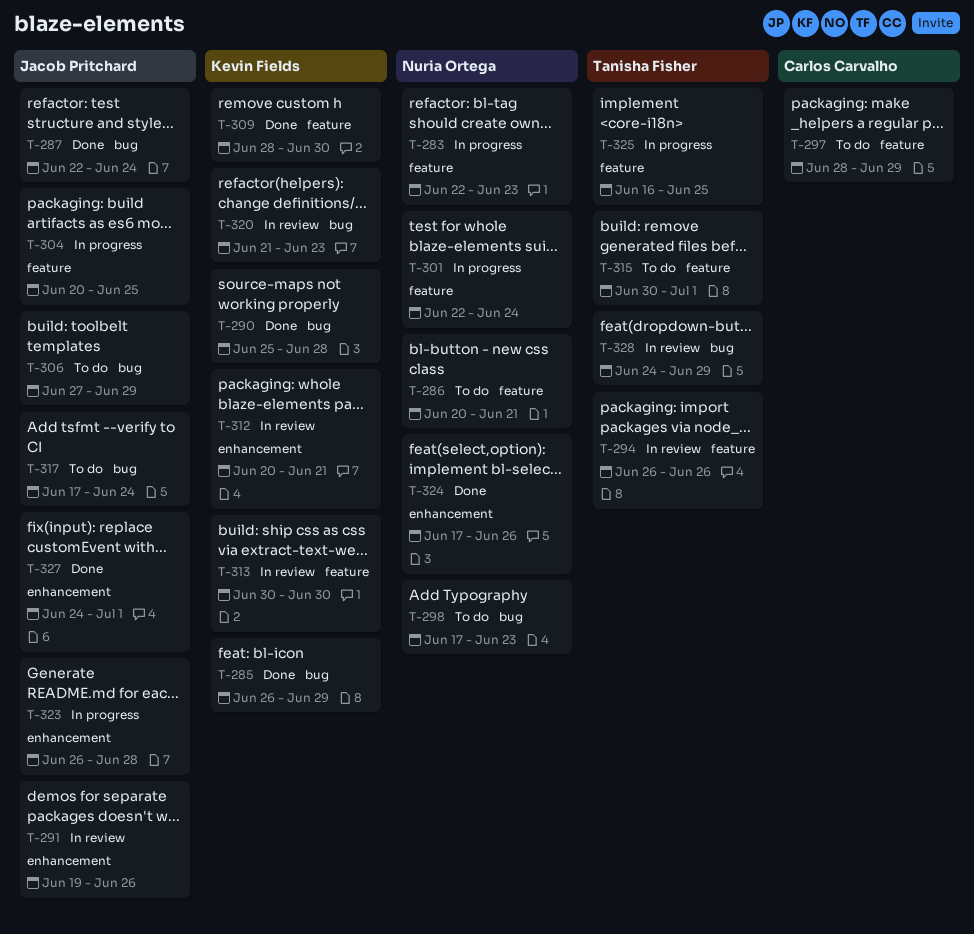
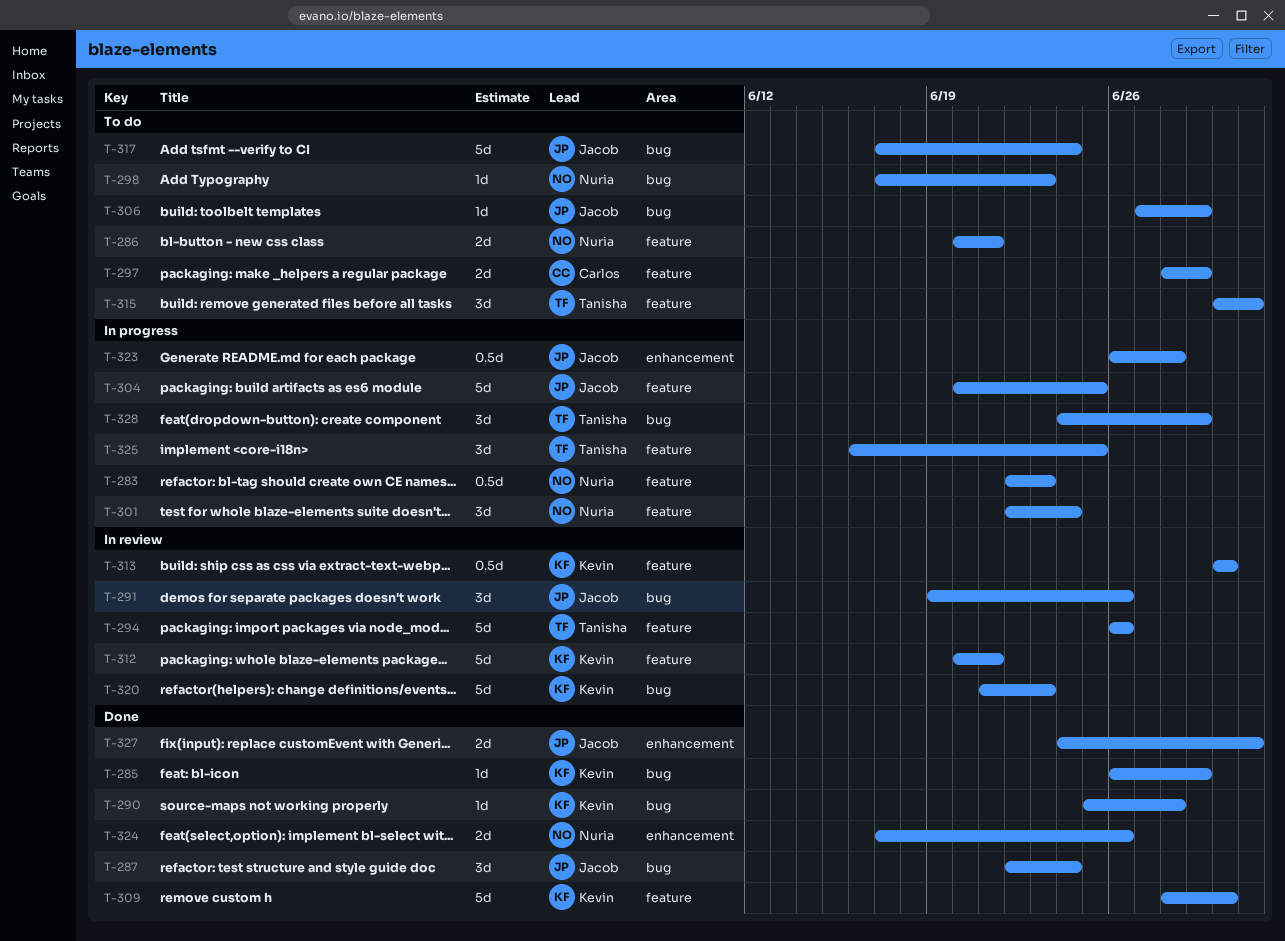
T-291, label: enhancement -> bug
T-312, label: enhancement -> feature
T-328, status: In review -> In progress

